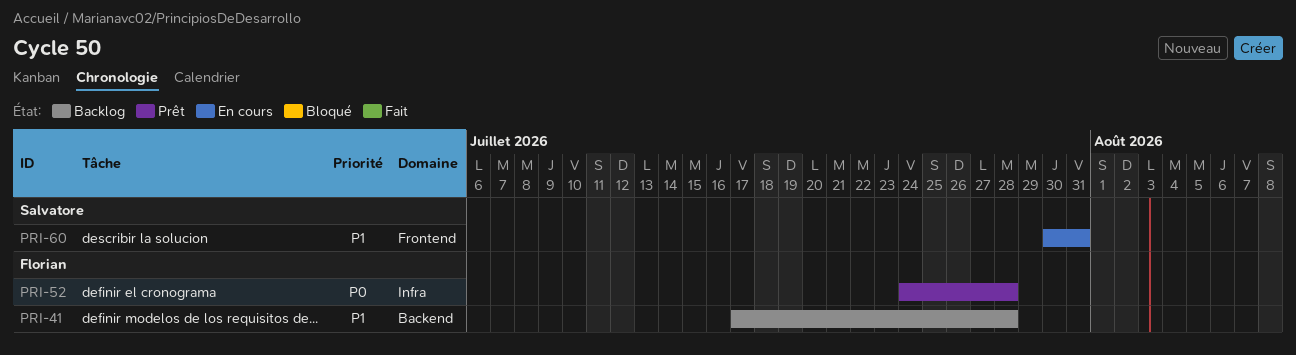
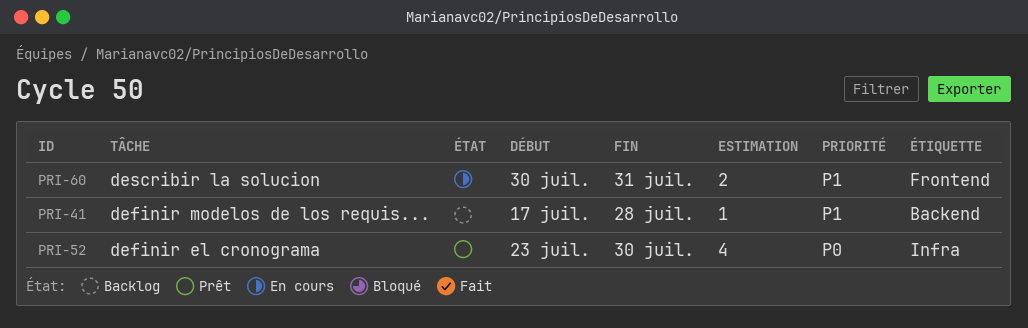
PRI-52, start: Jul 24 -> Jul 23
PRI-52, due: Jul 28 -> Jul 30

